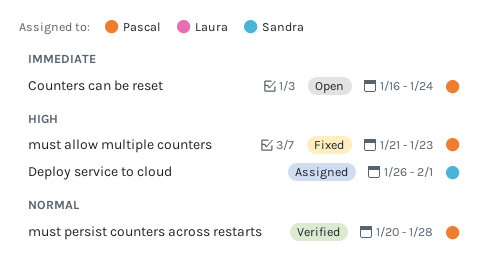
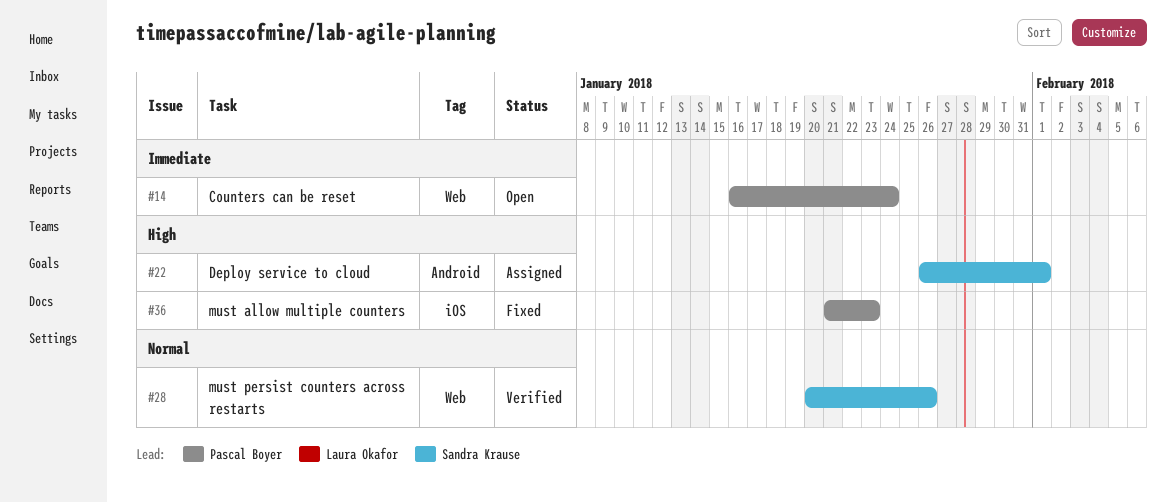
must persist counters across restarts, owner: Pascal Boyer -> Sandra Krause
must persist counters across restarts, due: Jan 28 -> Jan 26

